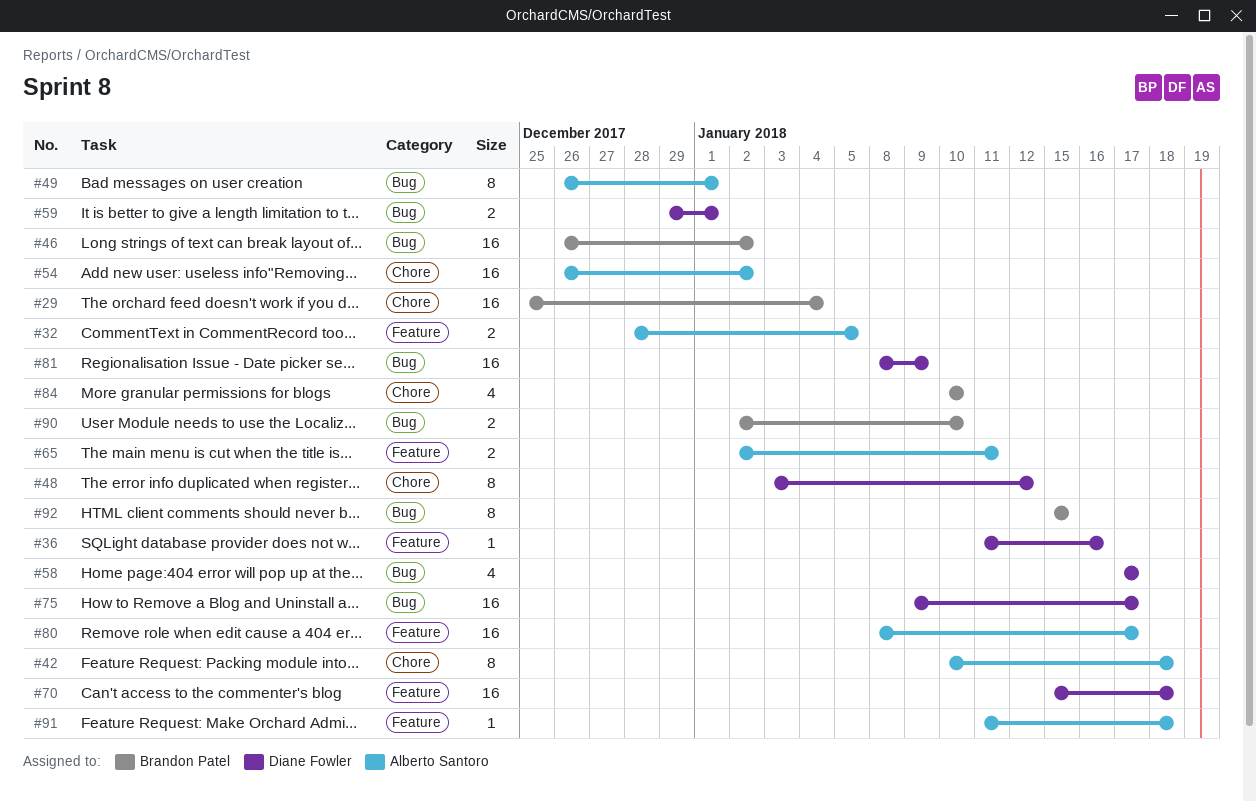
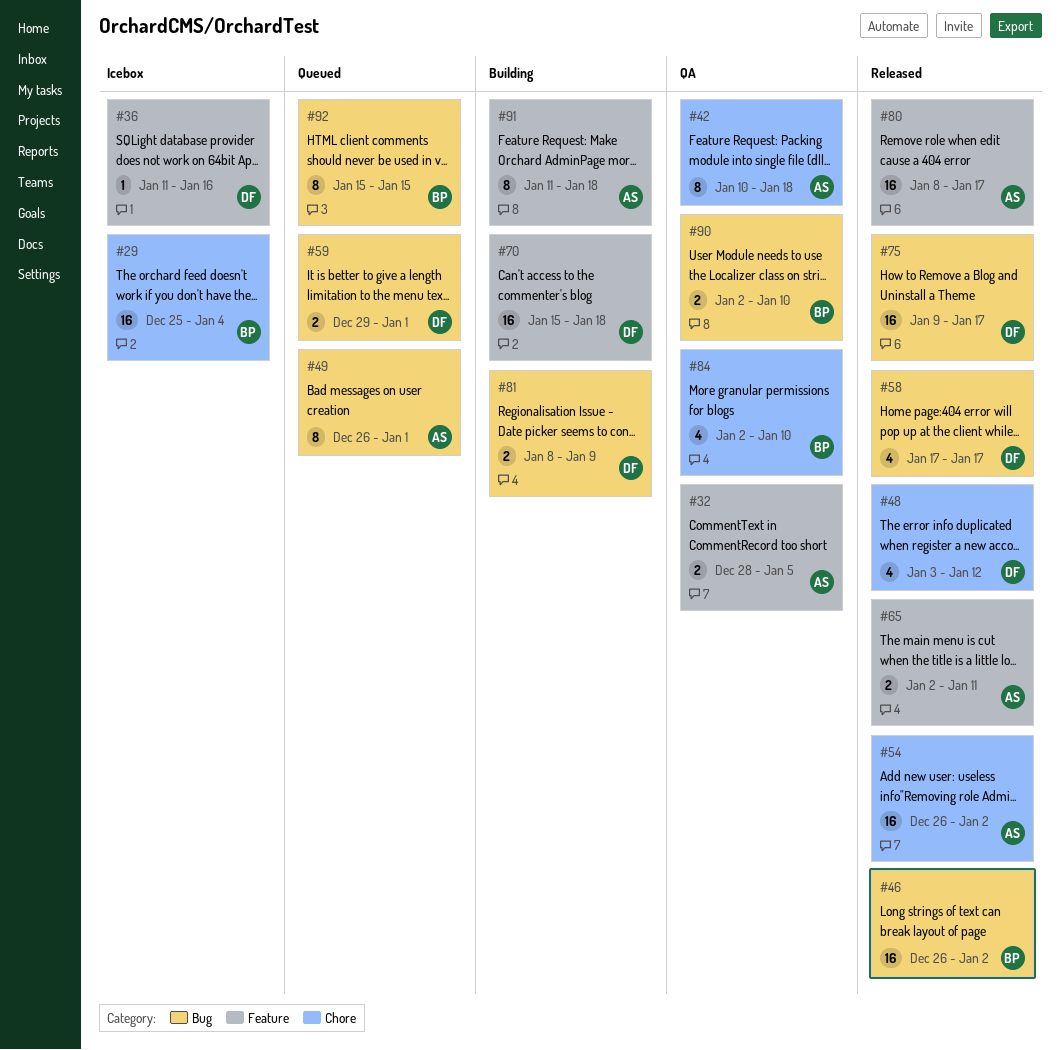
#48, estimate: 8 -> 4
#81, estimate: 16 -> 2
#84, start: Jan 10 -> Jan 2
#91, estimate: 1 -> 8

